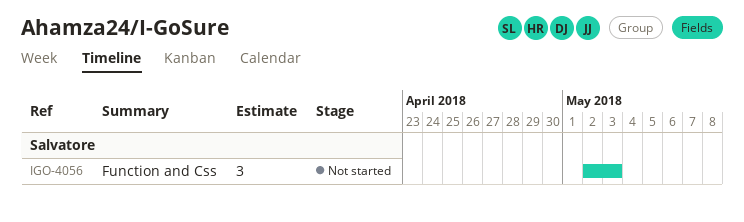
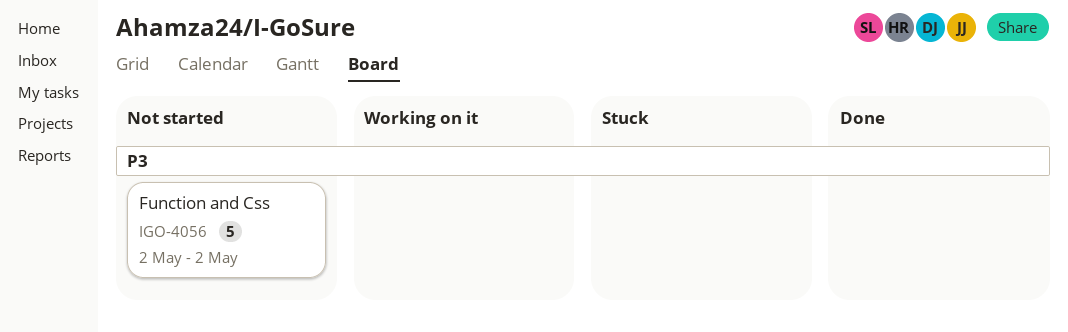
IGO-4056, estimate: 3 -> 5
IGO-4056, due: May 3 -> May 2

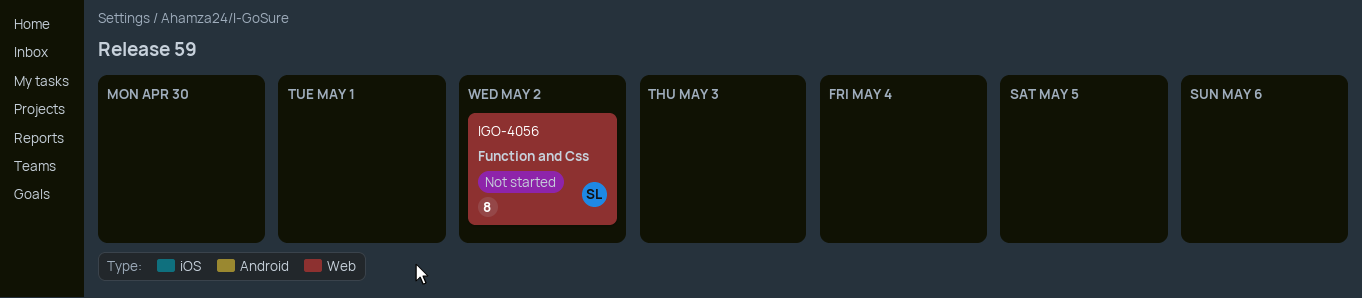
IGO-4056, estimate: 5 -> 8

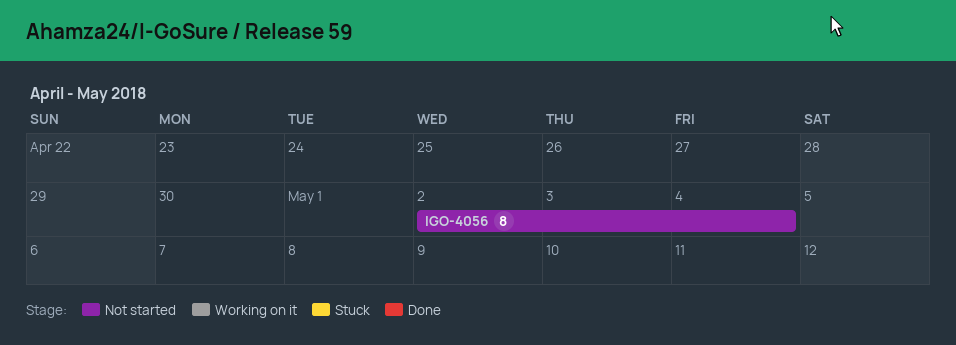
IGO-4056, due: May 2 -> May 4

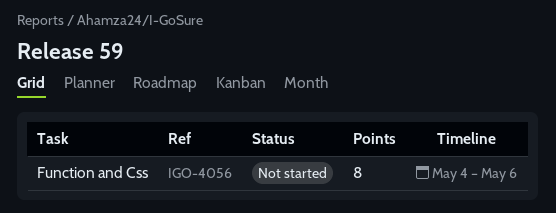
IGO-4056, start: May 2 -> May 4
IGO-4056, due: May 4 -> May 6

